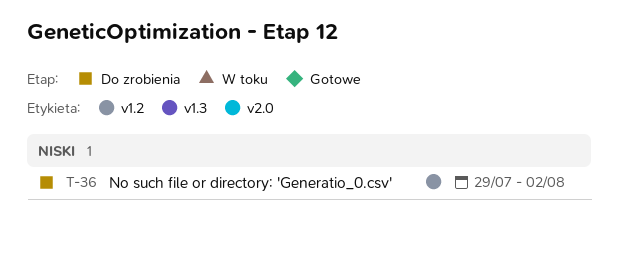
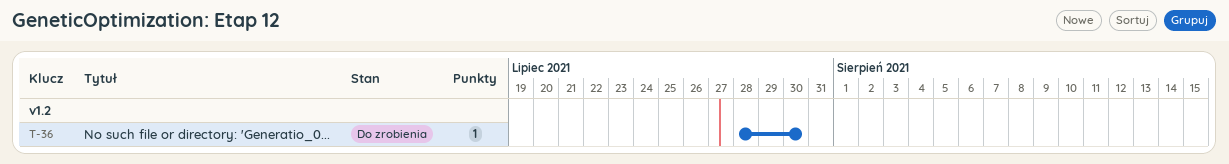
T-36, start: Jul 29 -> Jul 28
T-36, due: Aug 2 -> Jul 30

